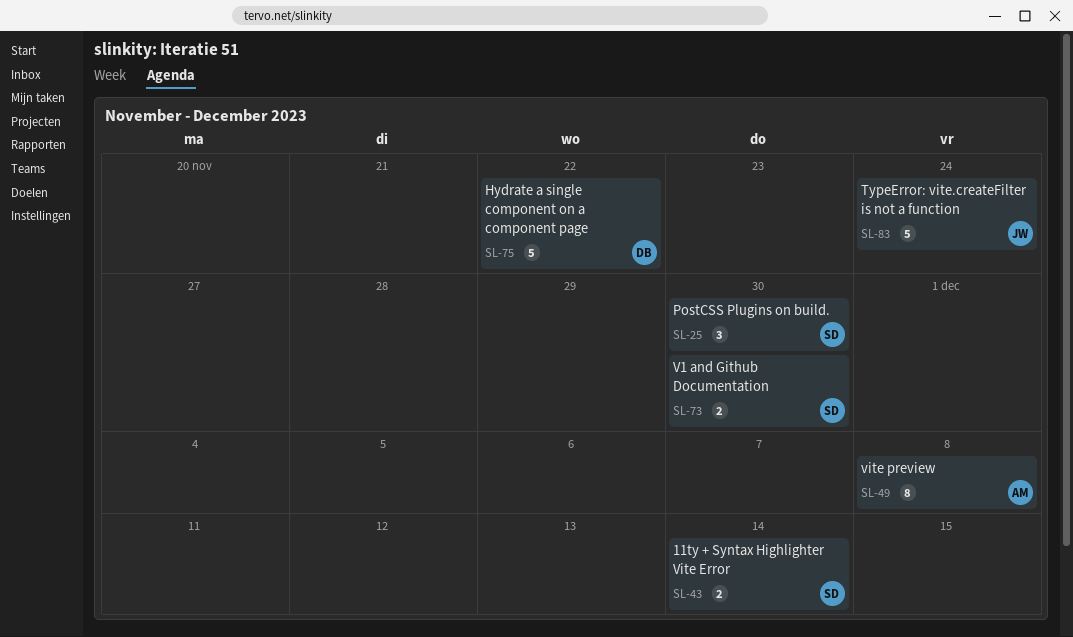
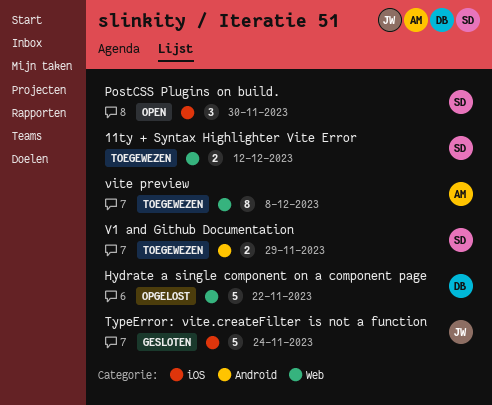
11ty + Syntax Highlighter Vite Error, due: Dec 14 -> Dec 12
V1 and Github Documentation, due: Nov 30 -> Nov 29

